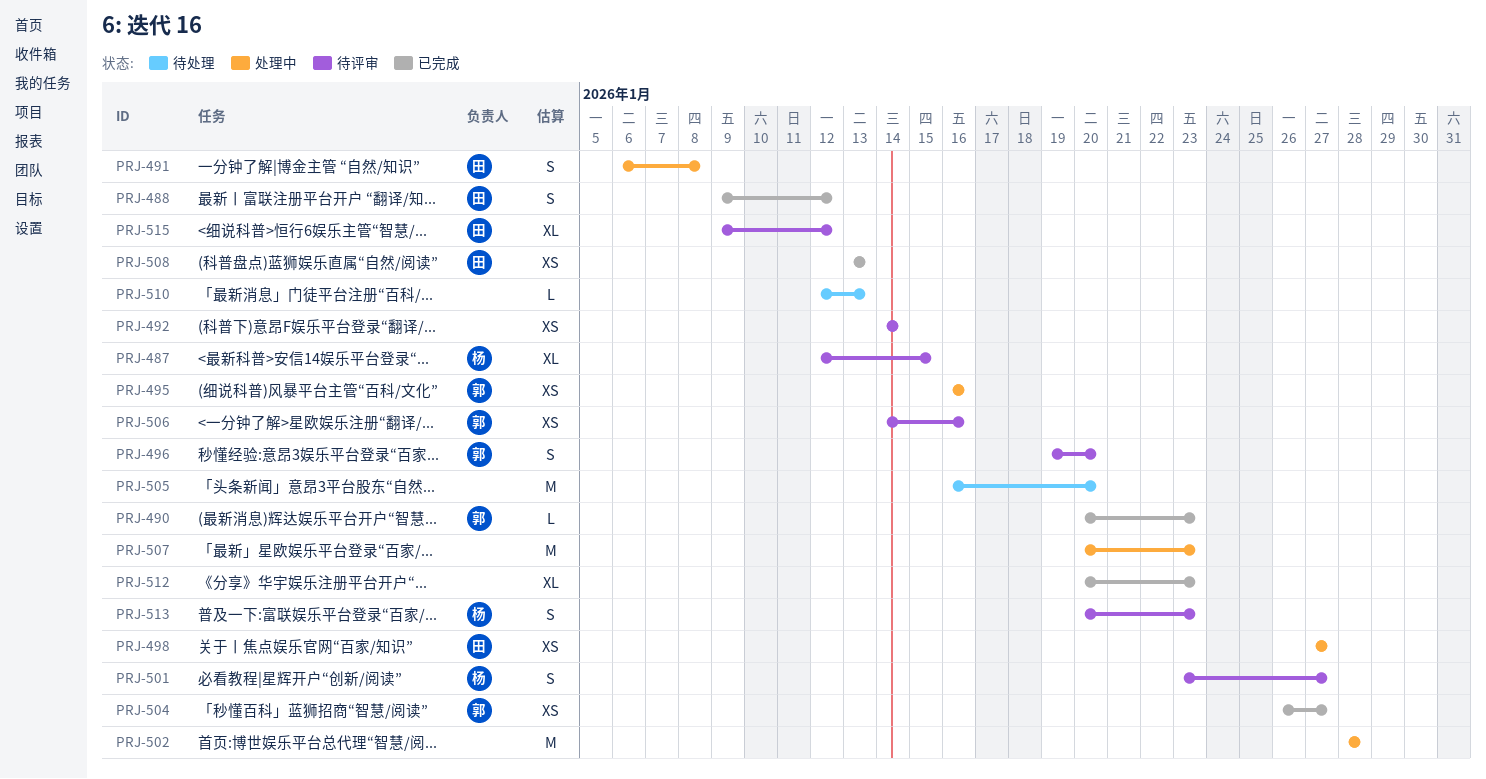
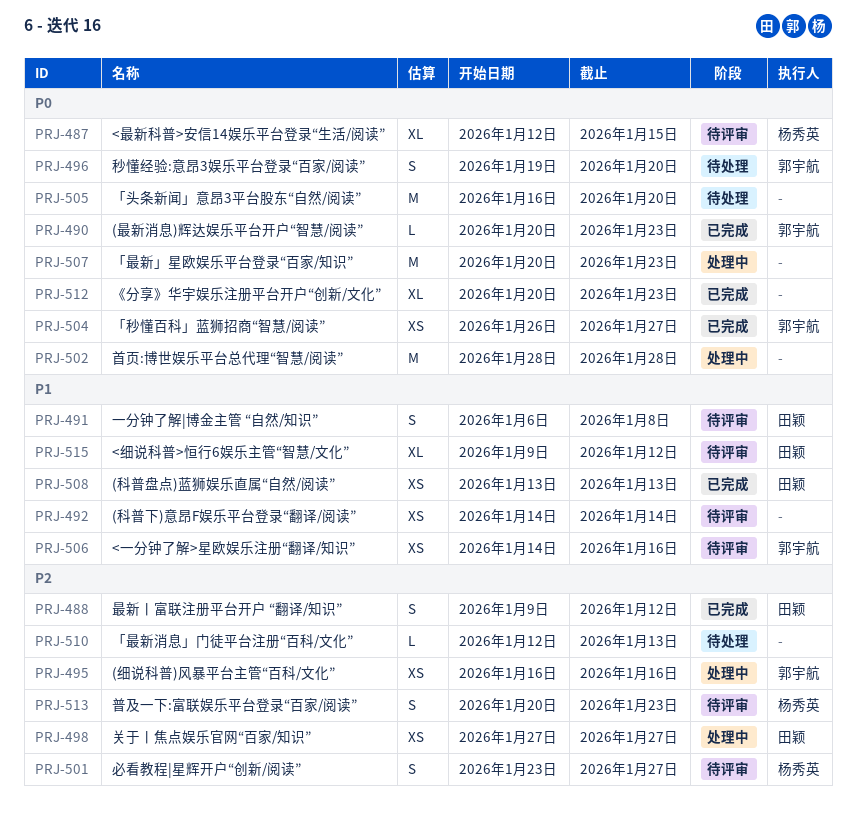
PRJ-491, status: 处理中 -> 待评审
PRJ-496, status: 待评审 -> 待处理

